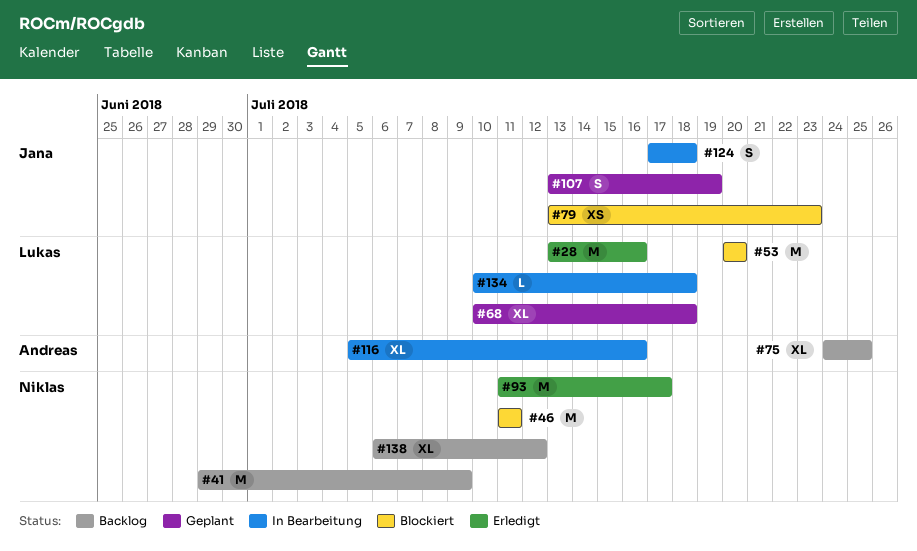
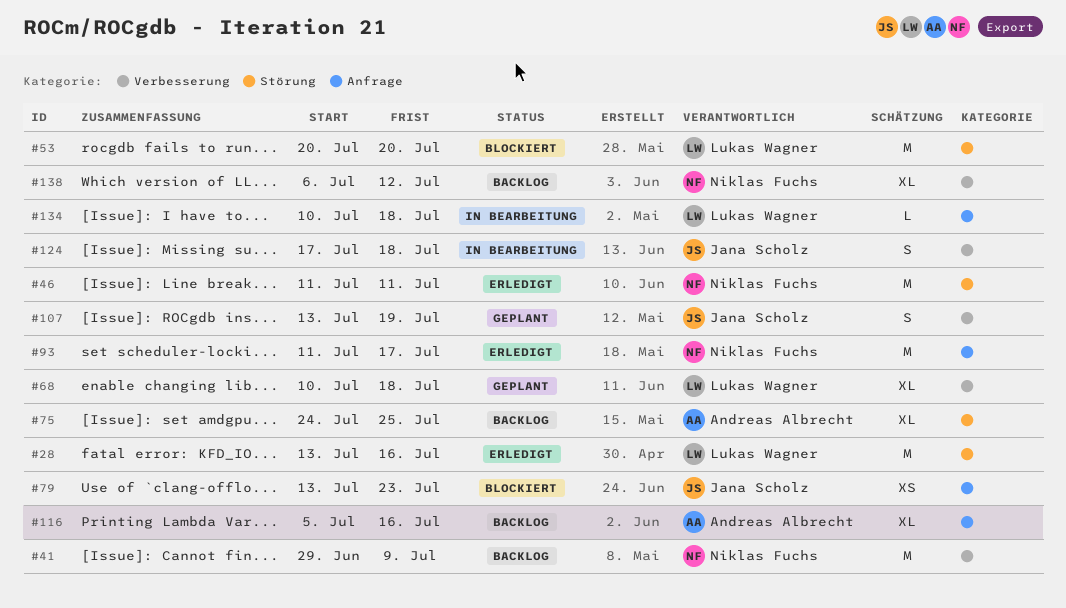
#46, status: Blockiert -> Erledigt
#116, status: In Bearbeitung -> Backlog

